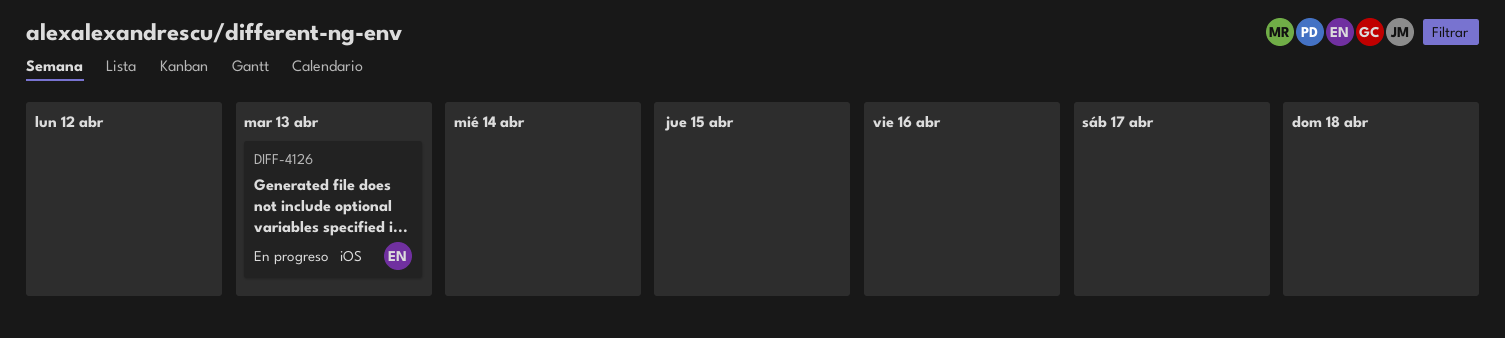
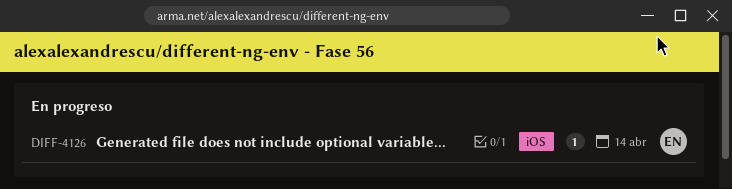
DIFF-4126, due: Apr 13 -> Apr 14

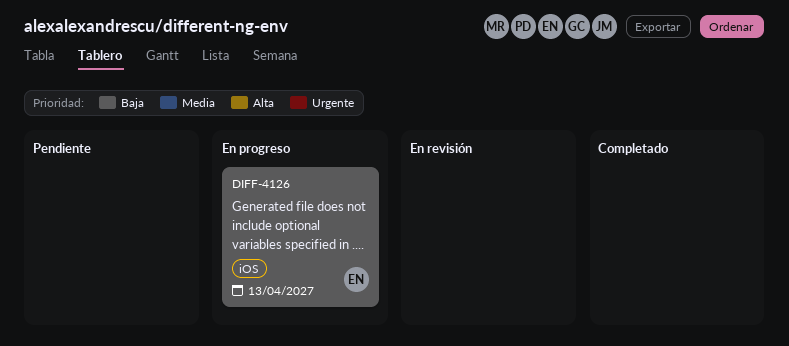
DIFF-4126, due: Apr 14 -> Apr 13

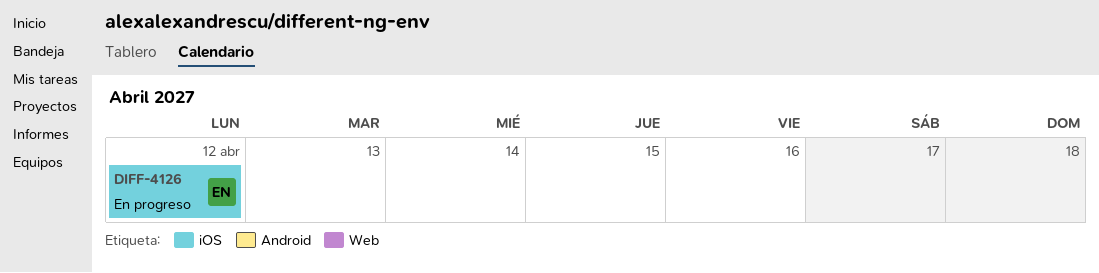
DIFF-4126, due: Apr 13 -> Apr 12

